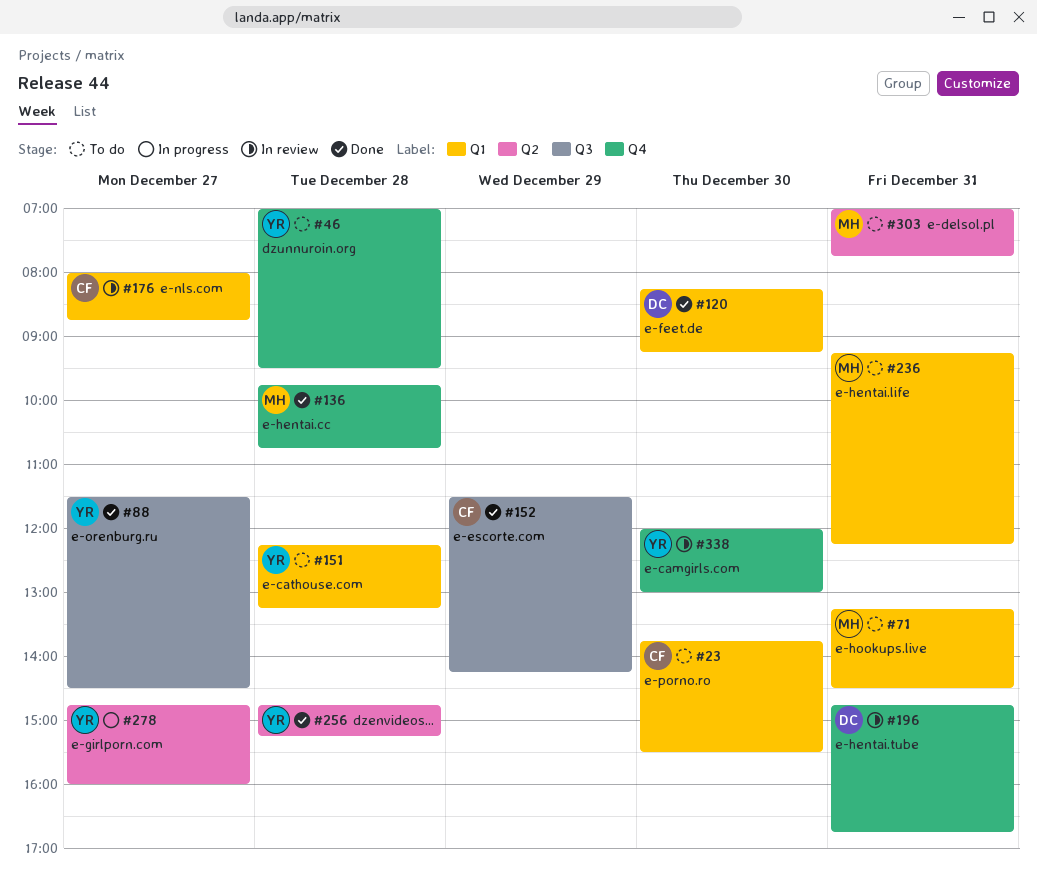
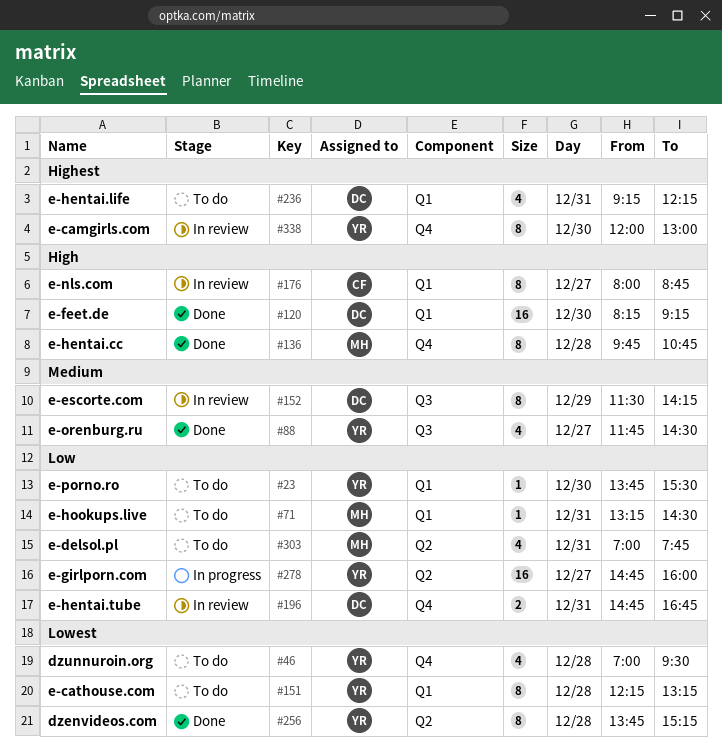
#23, owner: CF -> YR
#88, begins: 11:30 -> 11:45
#152, status: Done -> In review
#152, owner: CF -> DC
#236, owner: MH -> DC
#256, begins: 14:45 -> 13:45

